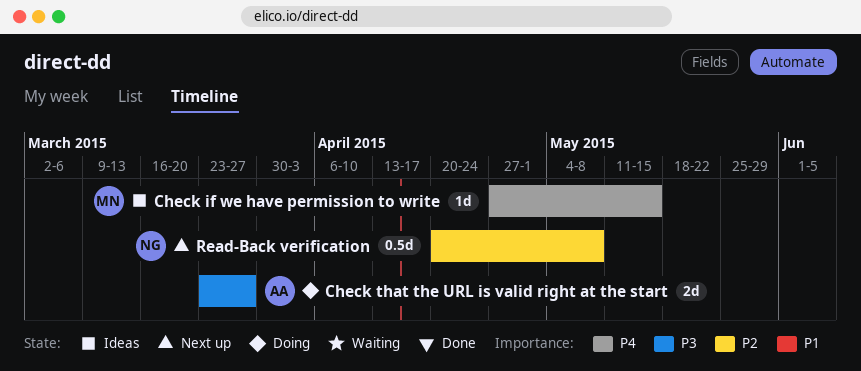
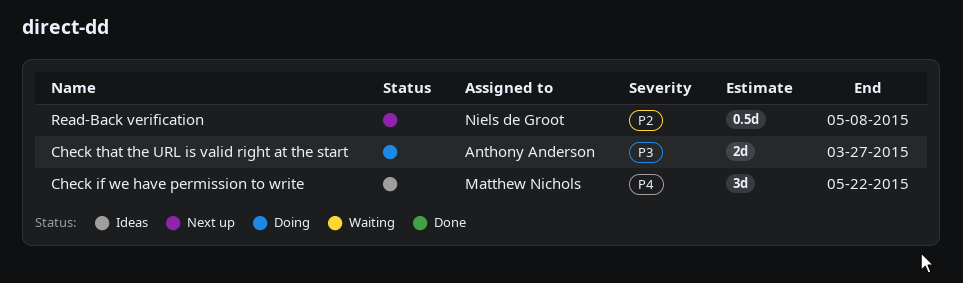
Check if we have permission to write, estimate: 1d -> 3d
Check if we have permission to write, due: May 15 -> May 22

